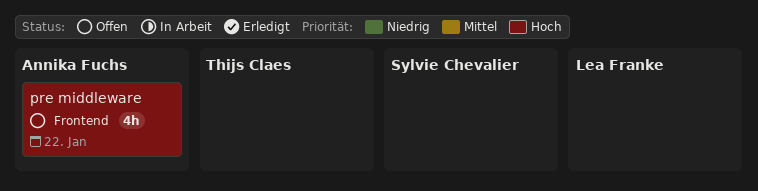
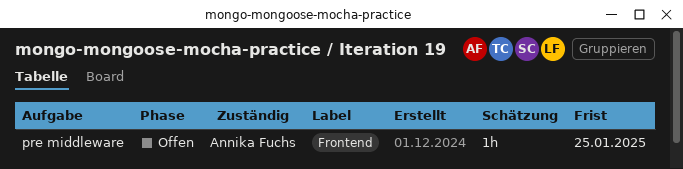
pre middleware, estimate: 4h -> 1h
pre middleware, due: Jan 22 -> Jan 25

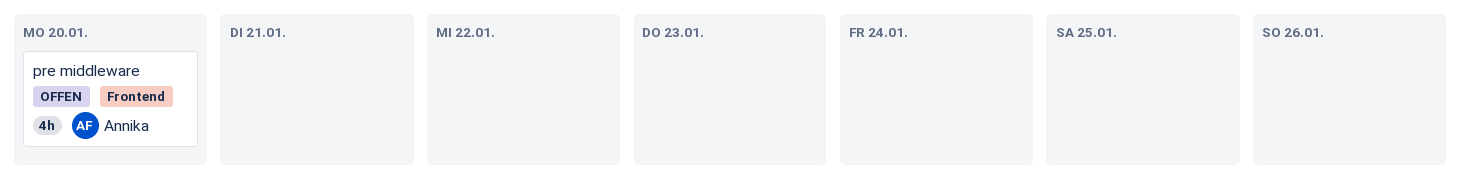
pre middleware, estimate: 1h -> 4h
pre middleware, due: Jan 25 -> Jan 20

